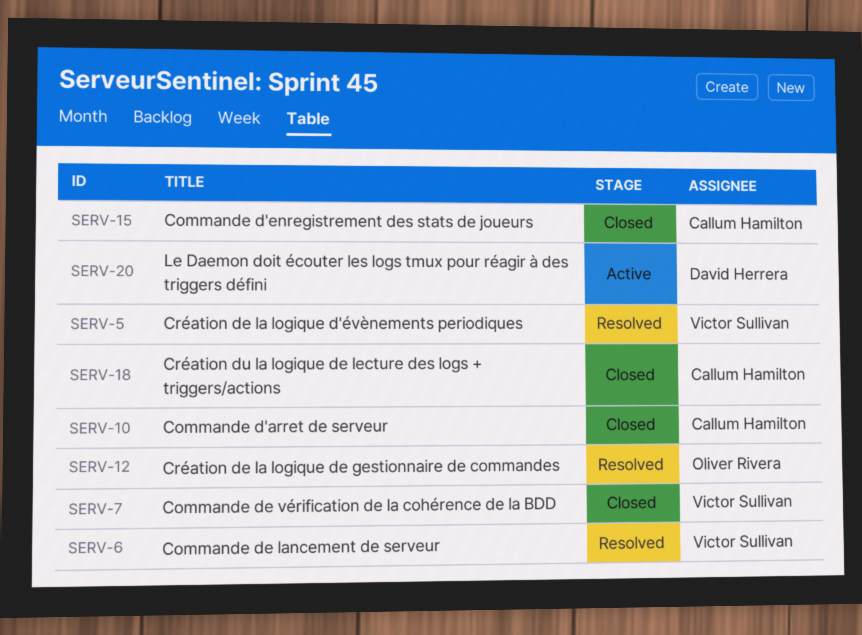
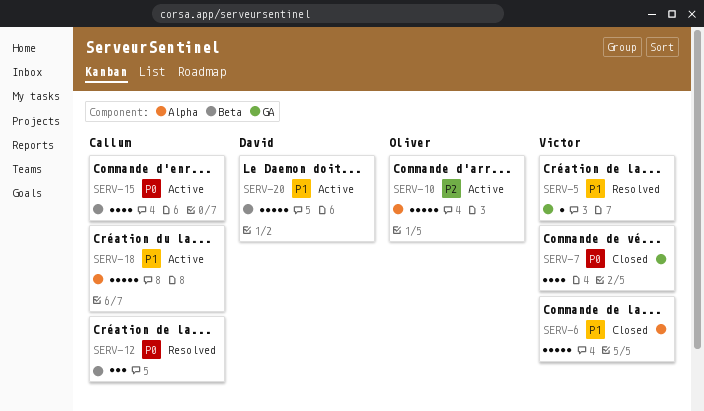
SERV-6, status: Resolved -> Closed
SERV-10, status: Closed -> Active
SERV-10, owner: Callum Hamilton -> Oliver Rivera
SERV-12, owner: Oliver Rivera -> Callum Hamilton
SERV-15, status: Closed -> Active
SERV-18, status: Closed -> Active

